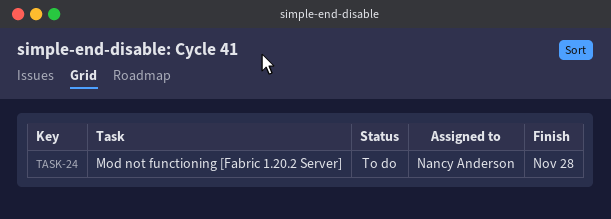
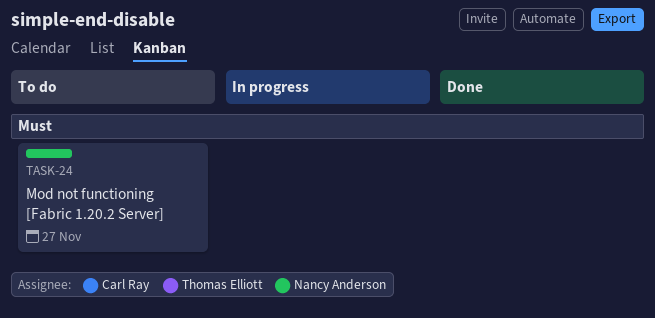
TASK-24, due: Nov 28 -> Nov 27

